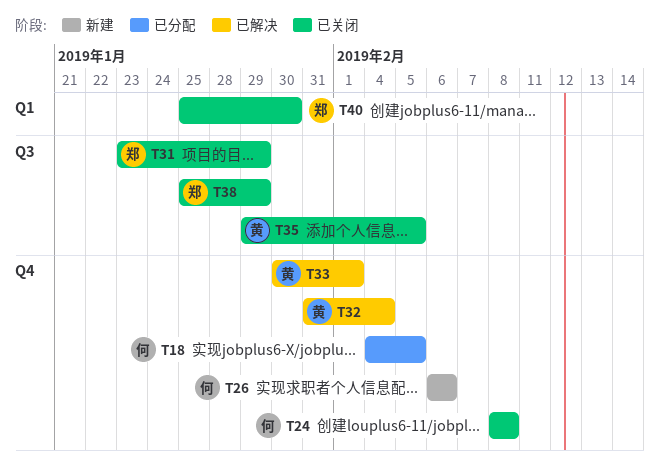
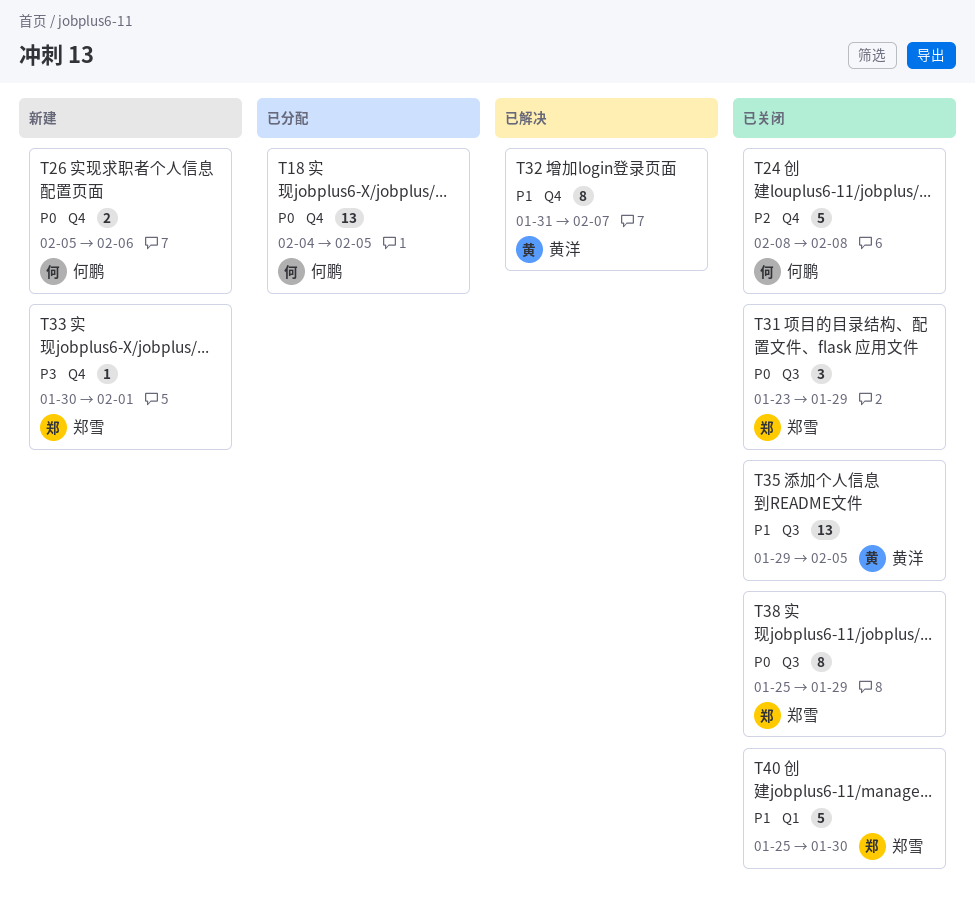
T26, start: Feb 6 -> Feb 5
T32, due: Feb 4 -> Feb 7
T33, status: 已解决 -> 新建
T33, owner: 黄洋 -> 郑雪

